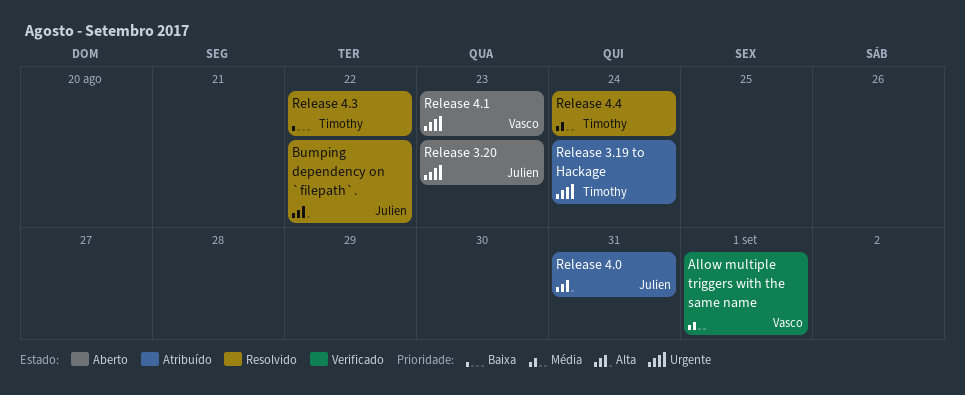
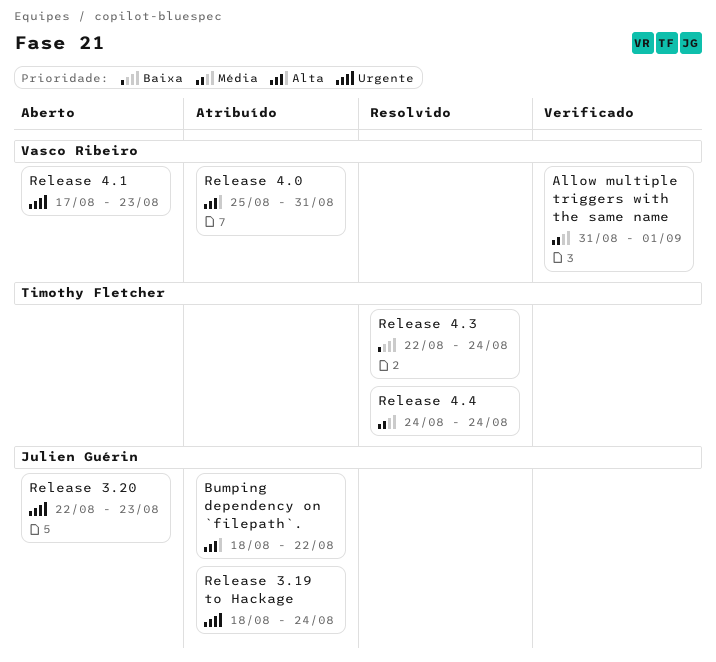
Bumping dependency on `filepath`., status: Resolvido -> Atribuído
Release 3.19 to Hackage, owner: Timothy Fletcher -> Julien Guérin
Release 4.0, owner: Julien Guérin -> Vasco Ribeiro
Release 4.3, due: Aug 22 -> Aug 24

